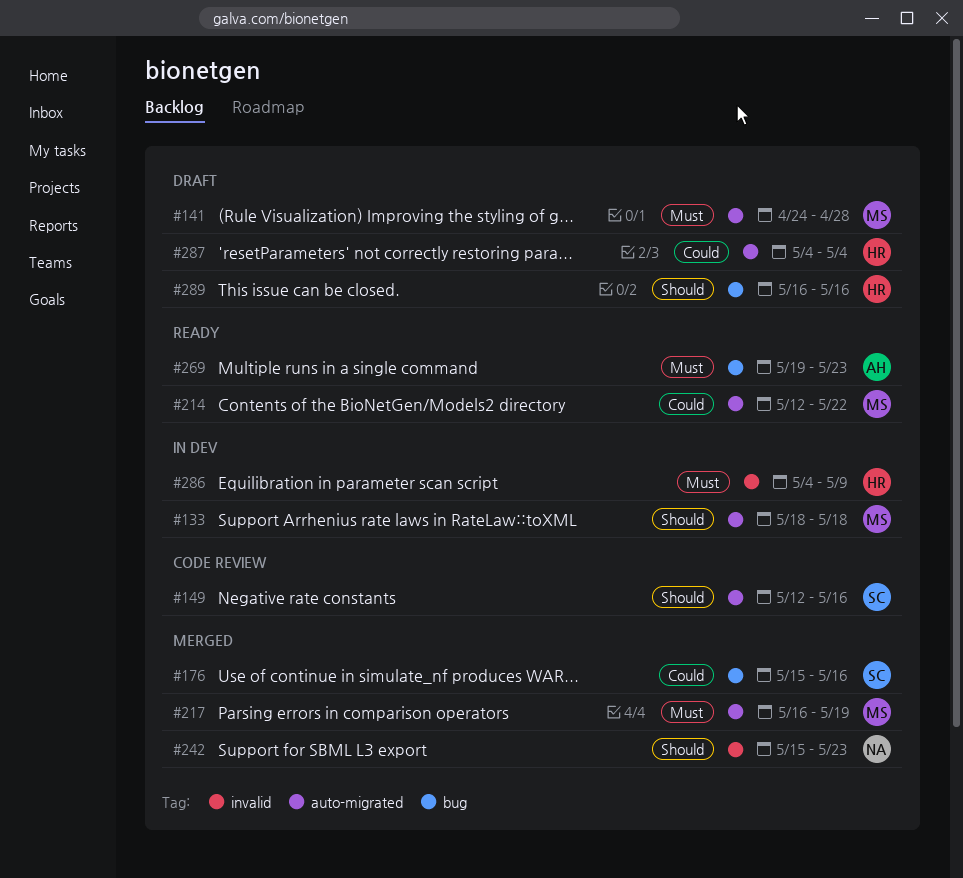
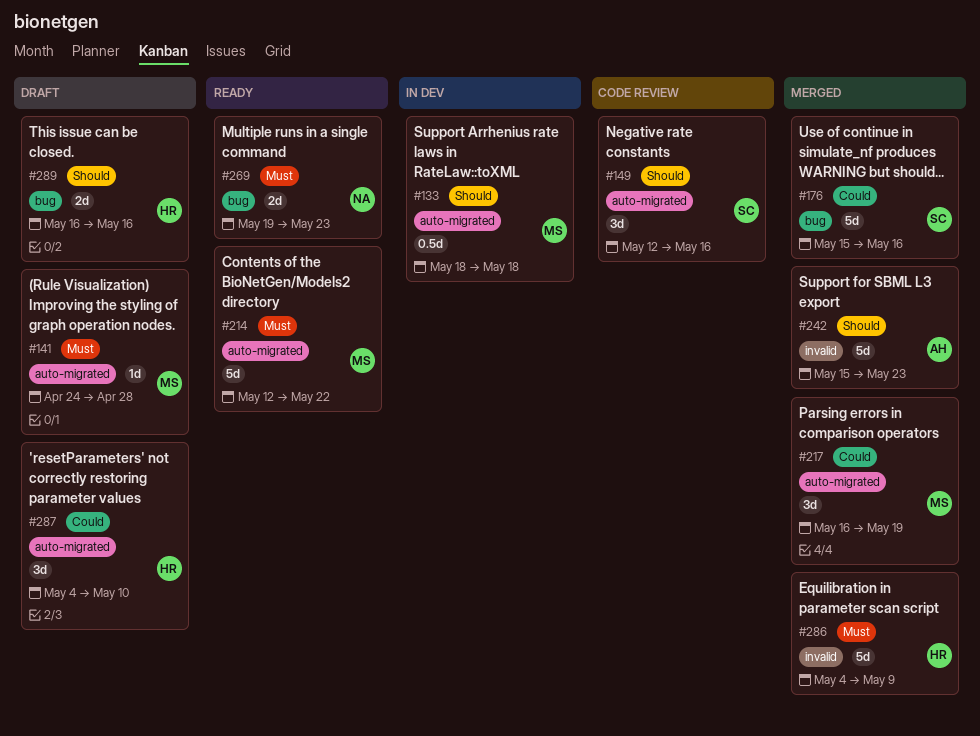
#214, priority: Could -> Must
#217, priority: Must -> Could
#242, owner: NA -> AH
#269, owner: AH -> NA
#286, status: In dev -> Merged
#287, due: May 4 -> May 10

